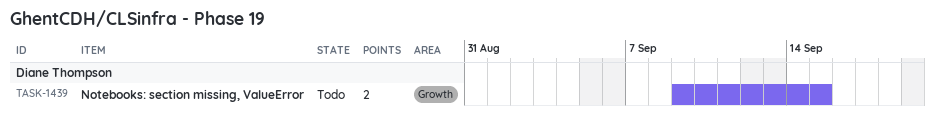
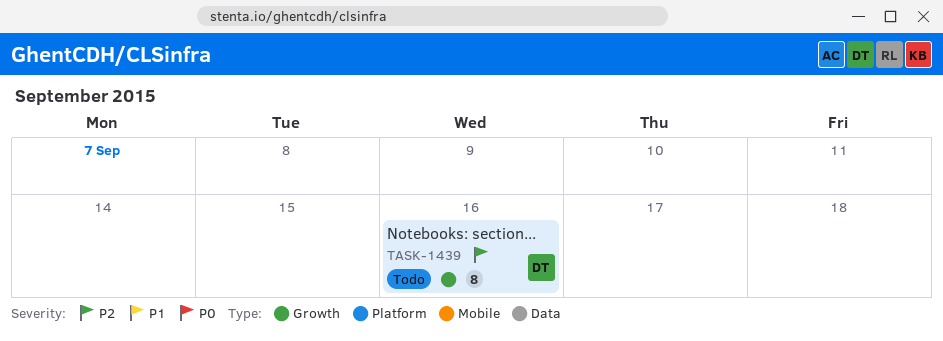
TASK-1439, estimate: 2 -> 8
TASK-1439, due: Sep 15 -> Sep 16

